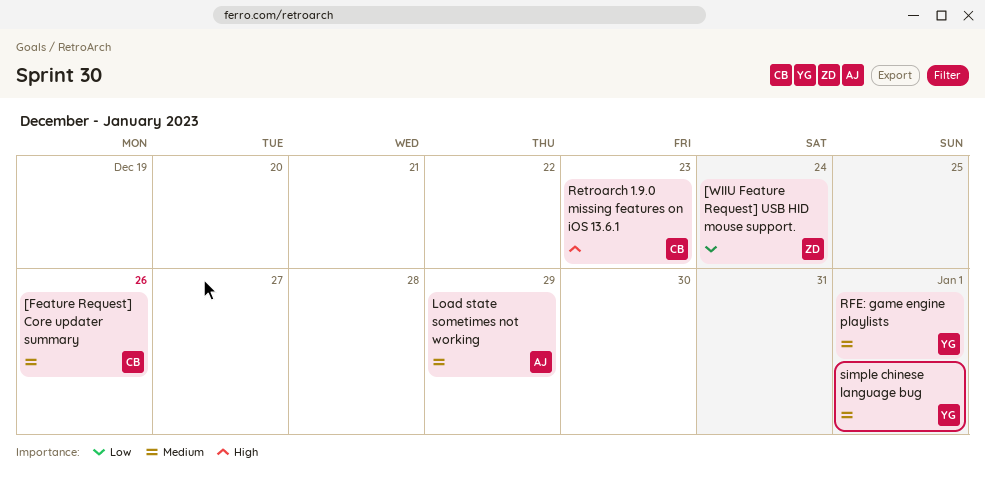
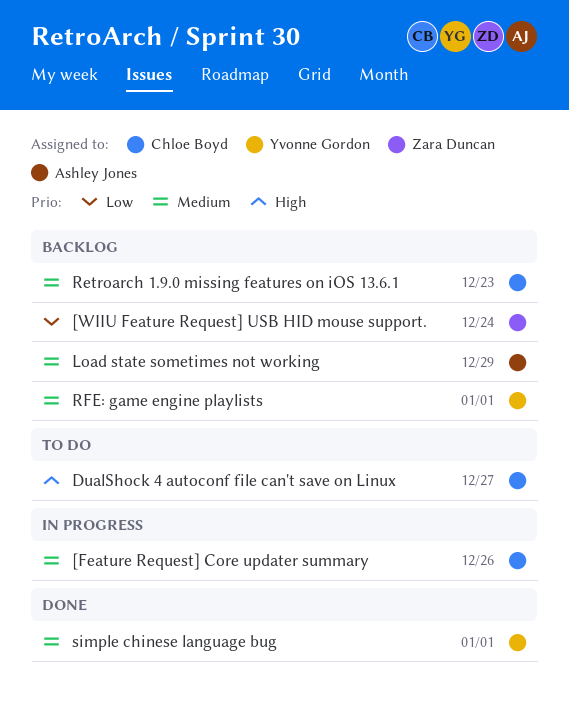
DualShock 4 autoconf file can't save on Linux: none -> present
Retroarch 1.9.0 missing features on iOS 13.6.1, priority: High -> Medium

